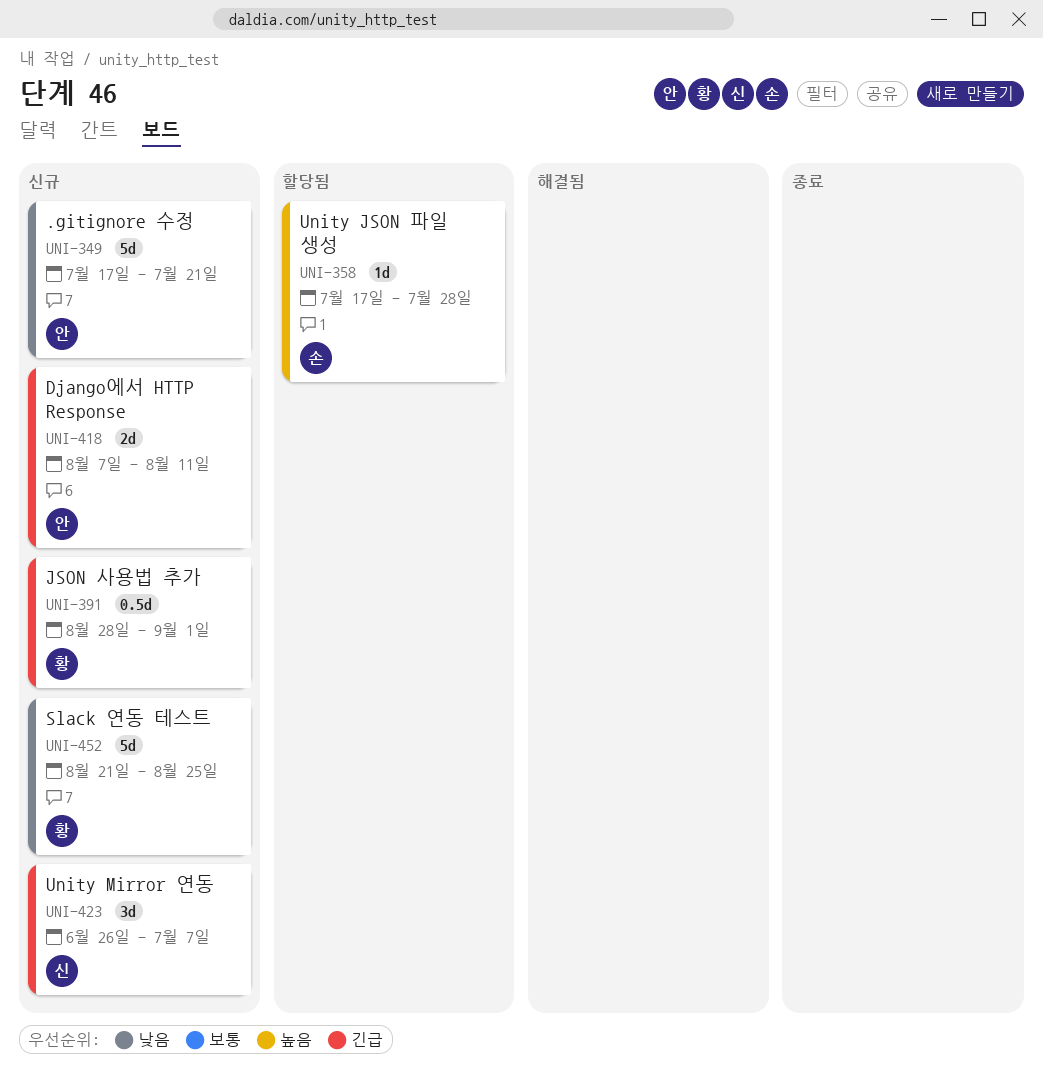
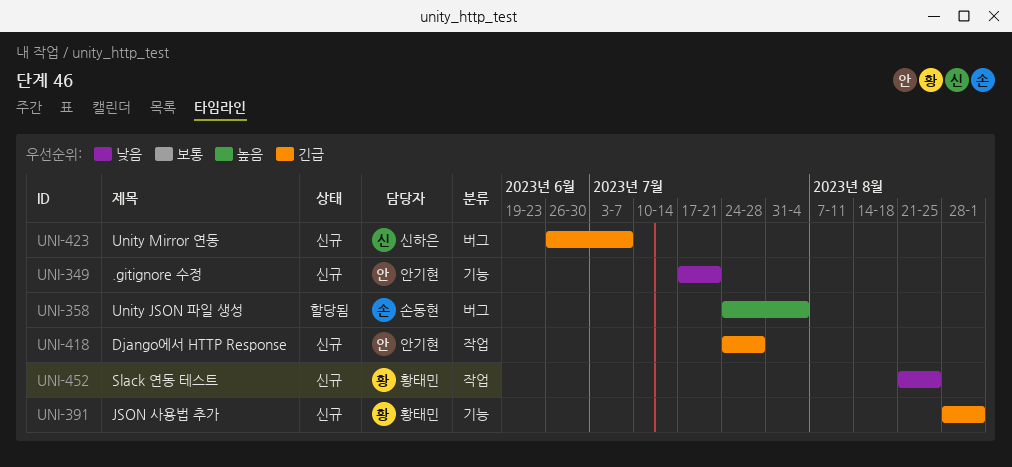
UNI-358, start: Jul 17 -> Jul 24
UNI-358, due: Jul 28 -> Aug 4
UNI-418, start: Aug 7 -> Jul 24
UNI-418, due: Aug 11 -> Jul 28

